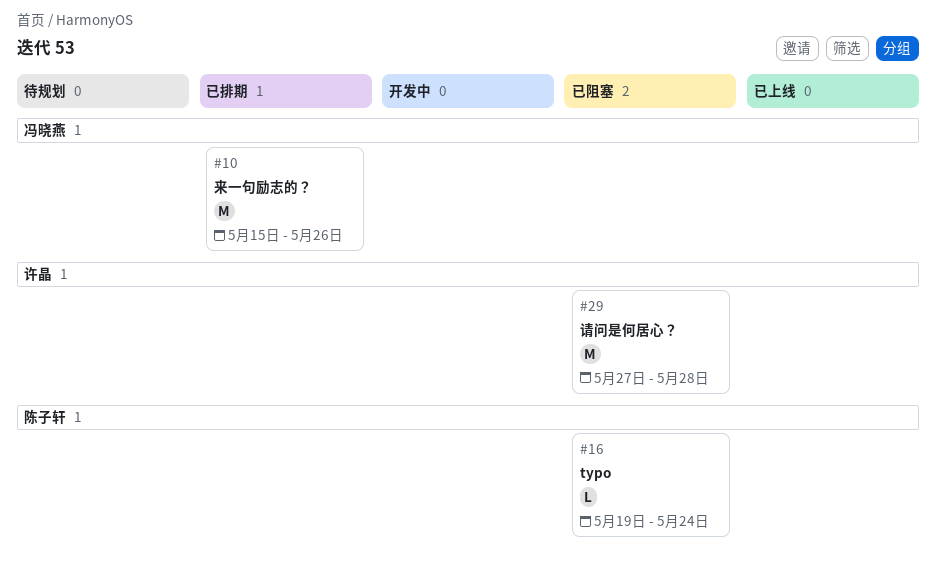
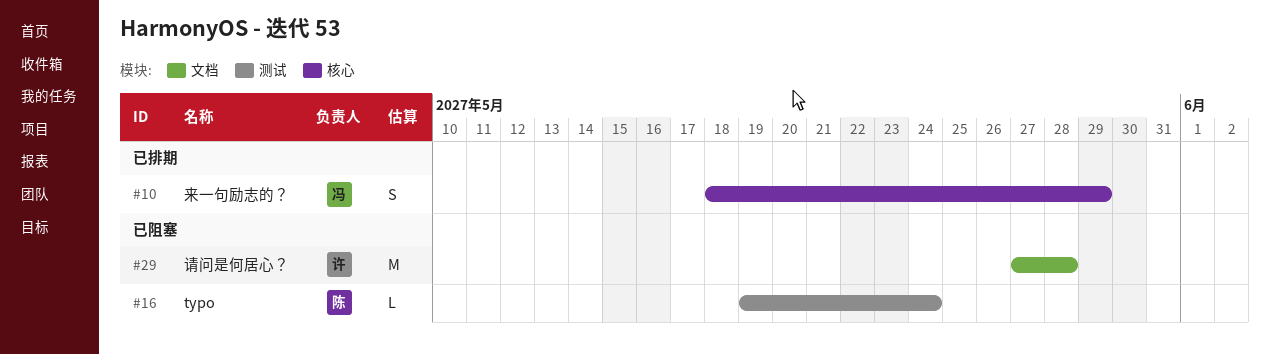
#10, estimate: M -> S
#10, start: May 15 -> May 18
#10, due: May 26 -> May 29

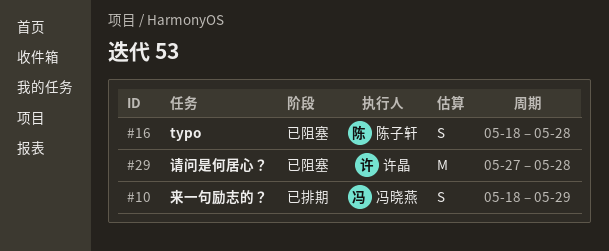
#16, estimate: L -> S
#16, start: May 19 -> May 18
#16, due: May 24 -> May 28

